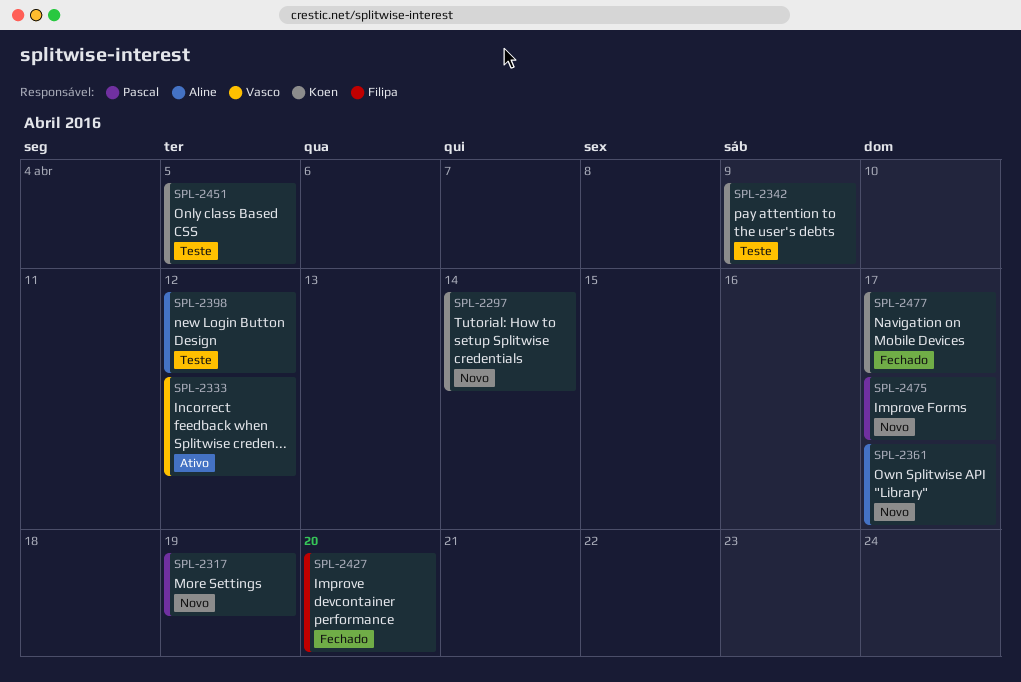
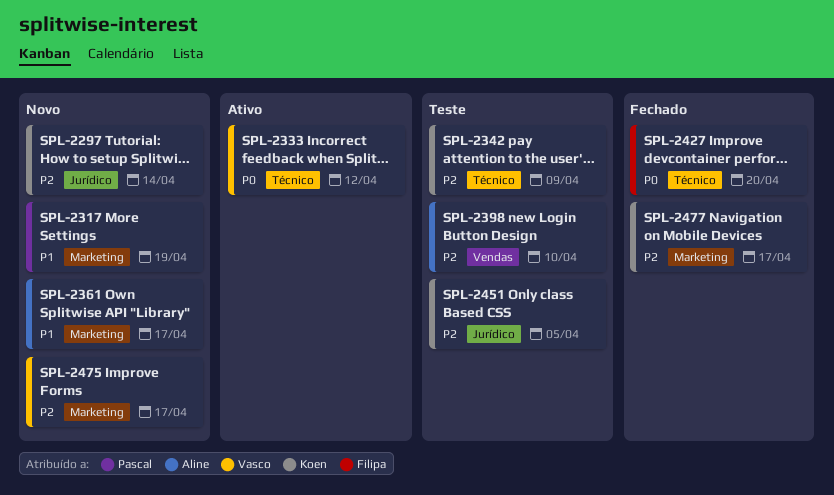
SPL-2398, due: Apr 12 -> Apr 10
SPL-2475, owner: Pascal -> Vasco

